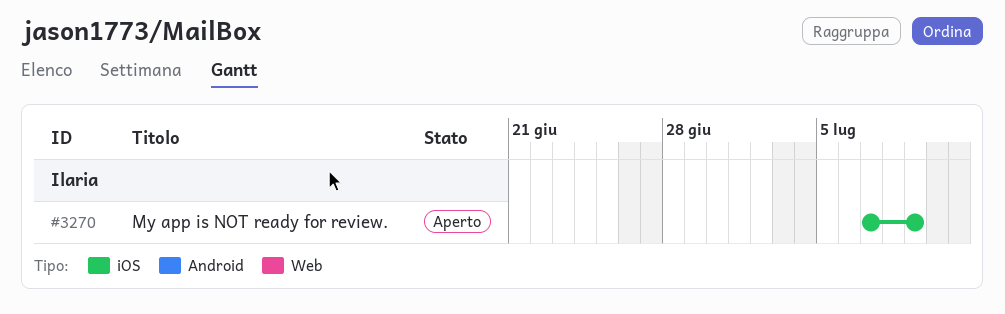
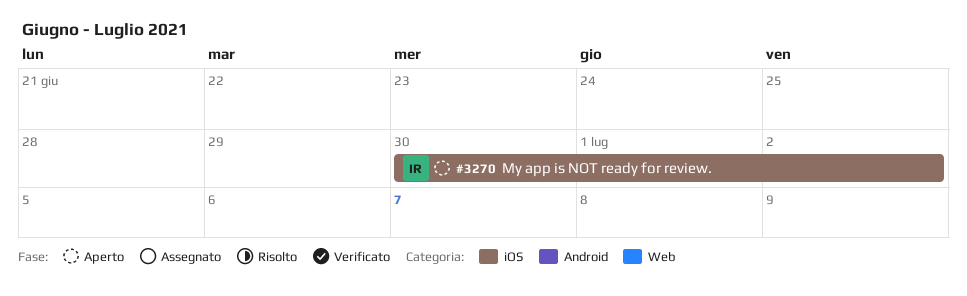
#3270, start: Jul 7 -> Jun 30
#3270, due: Jul 9 -> Jul 2

